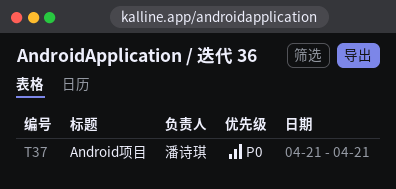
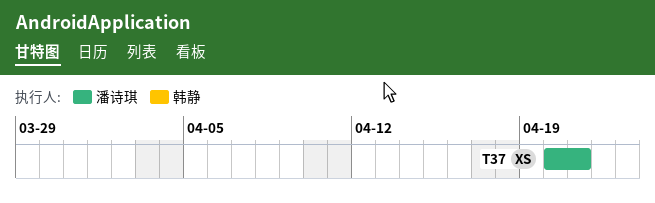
T37, start: Apr 21 -> Apr 20

